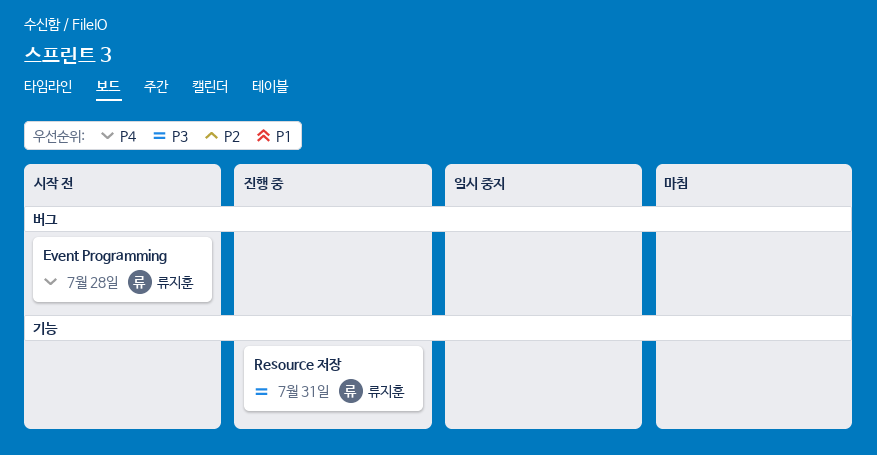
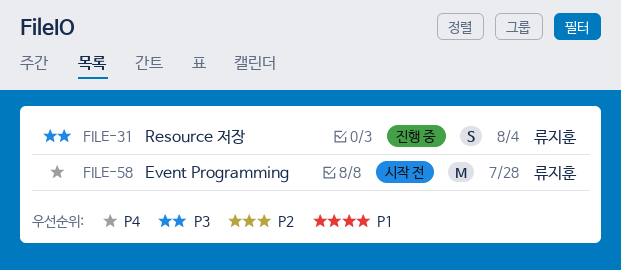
Resource 저장, due: Jul 31 -> Aug 4

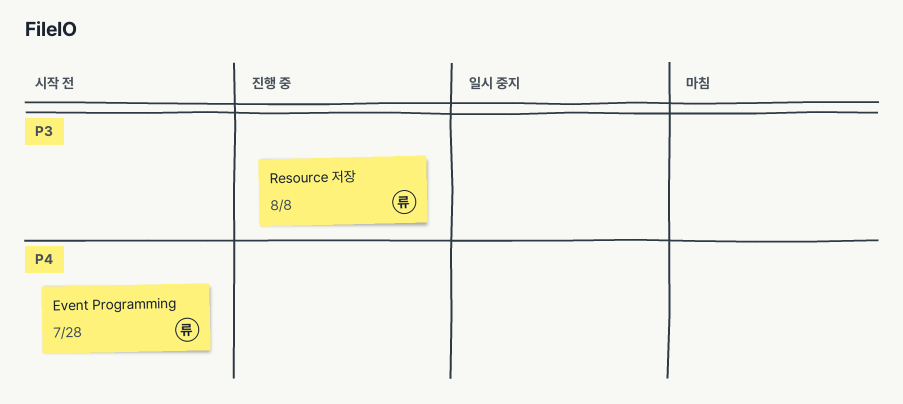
Resource 저장, due: Aug 4 -> Aug 8

